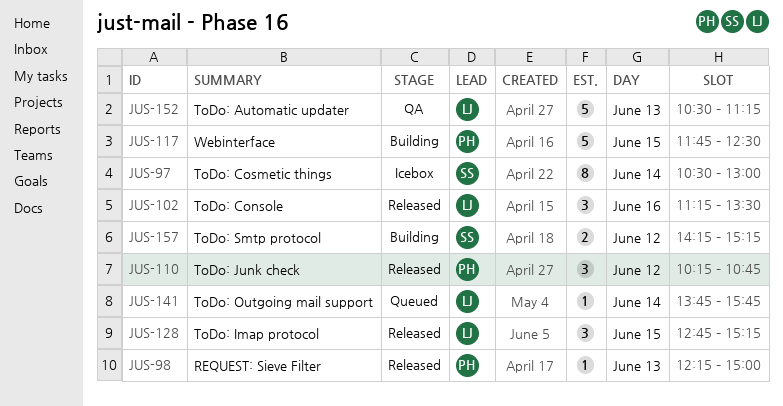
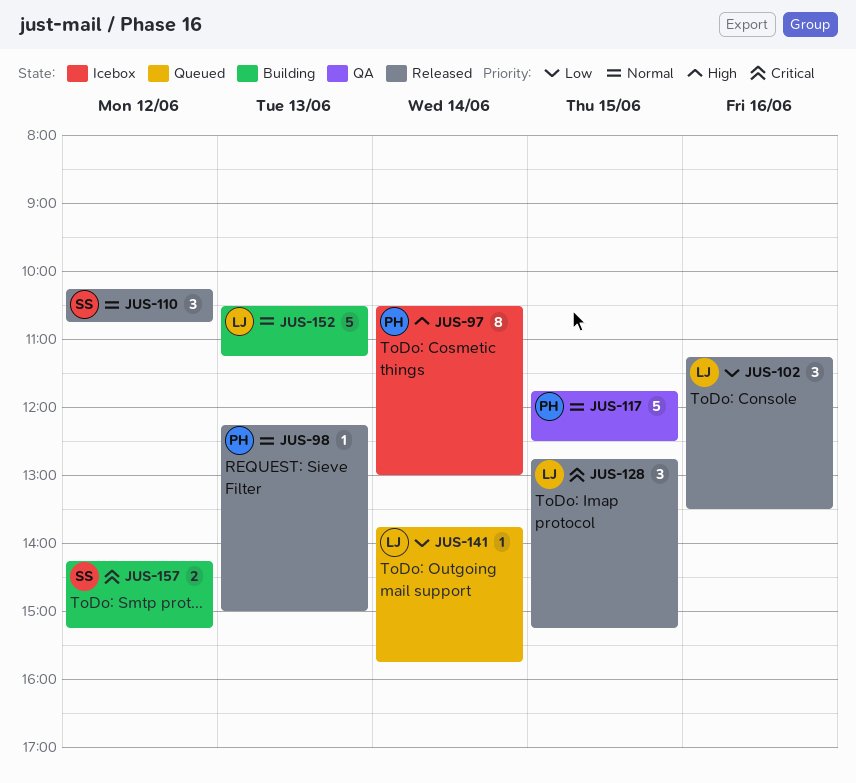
JUS-97, owner: SS -> PH
JUS-110, owner: PH -> SS
JUS-117, status: Building -> QA
JUS-152, status: QA -> Building

